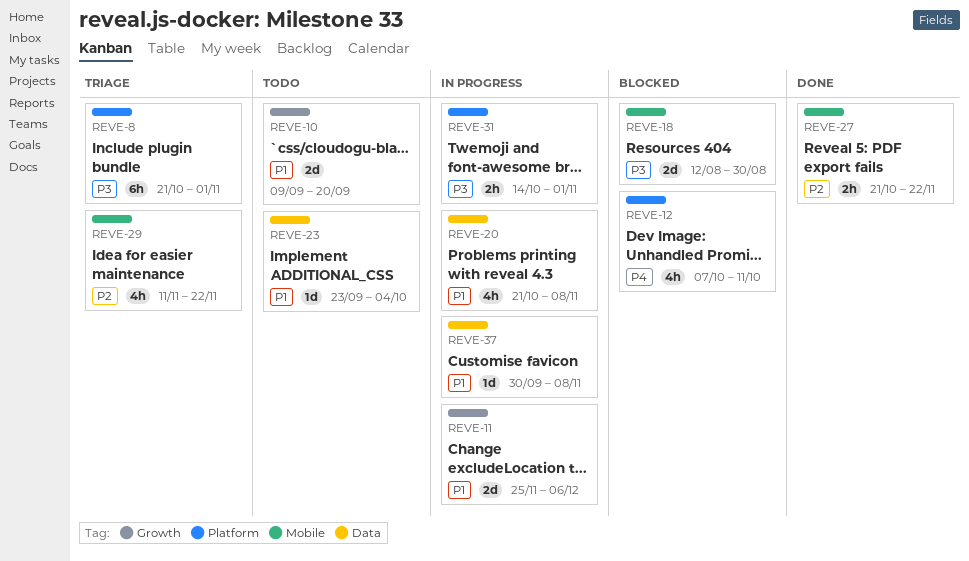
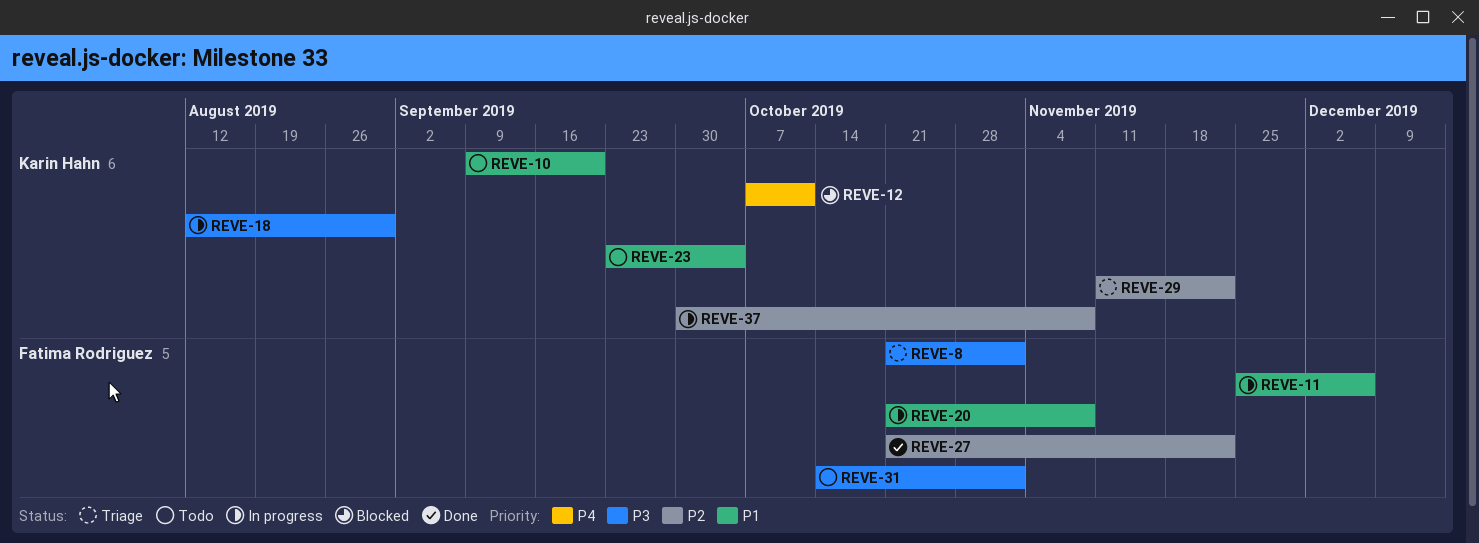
REVE-18, status: Blocked -> In progress
REVE-31, status: In progress -> Todo
REVE-37, priority: P1 -> P2

